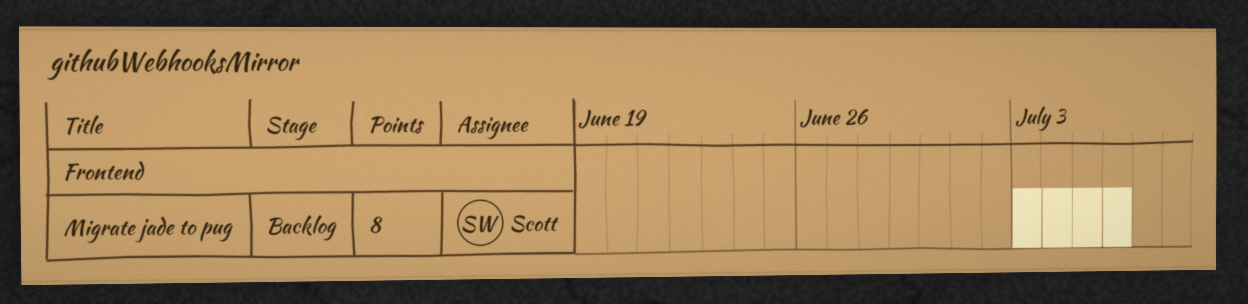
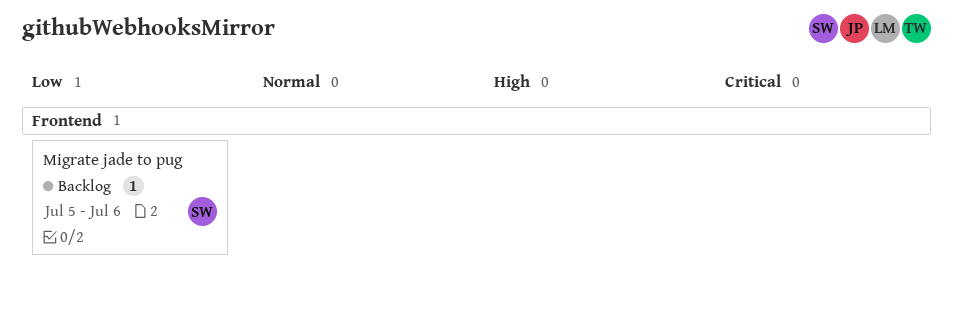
Migrate jade to pug, estimate: 8 -> 1
Migrate jade to pug, start: Jul 3 -> Jul 5

